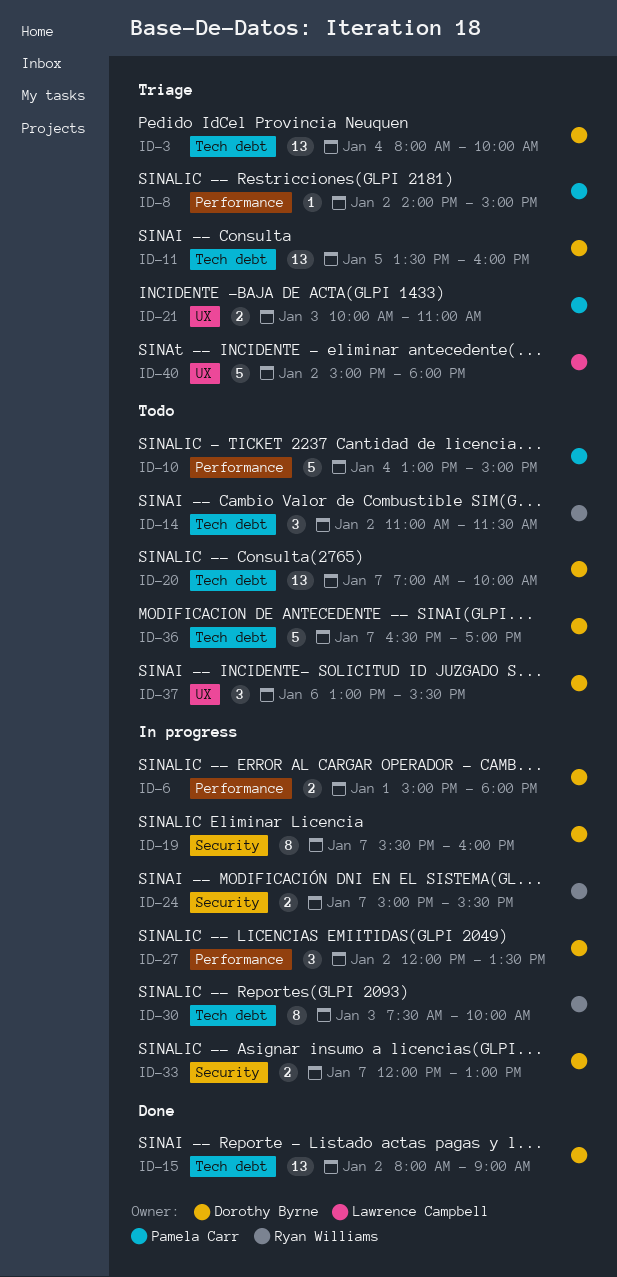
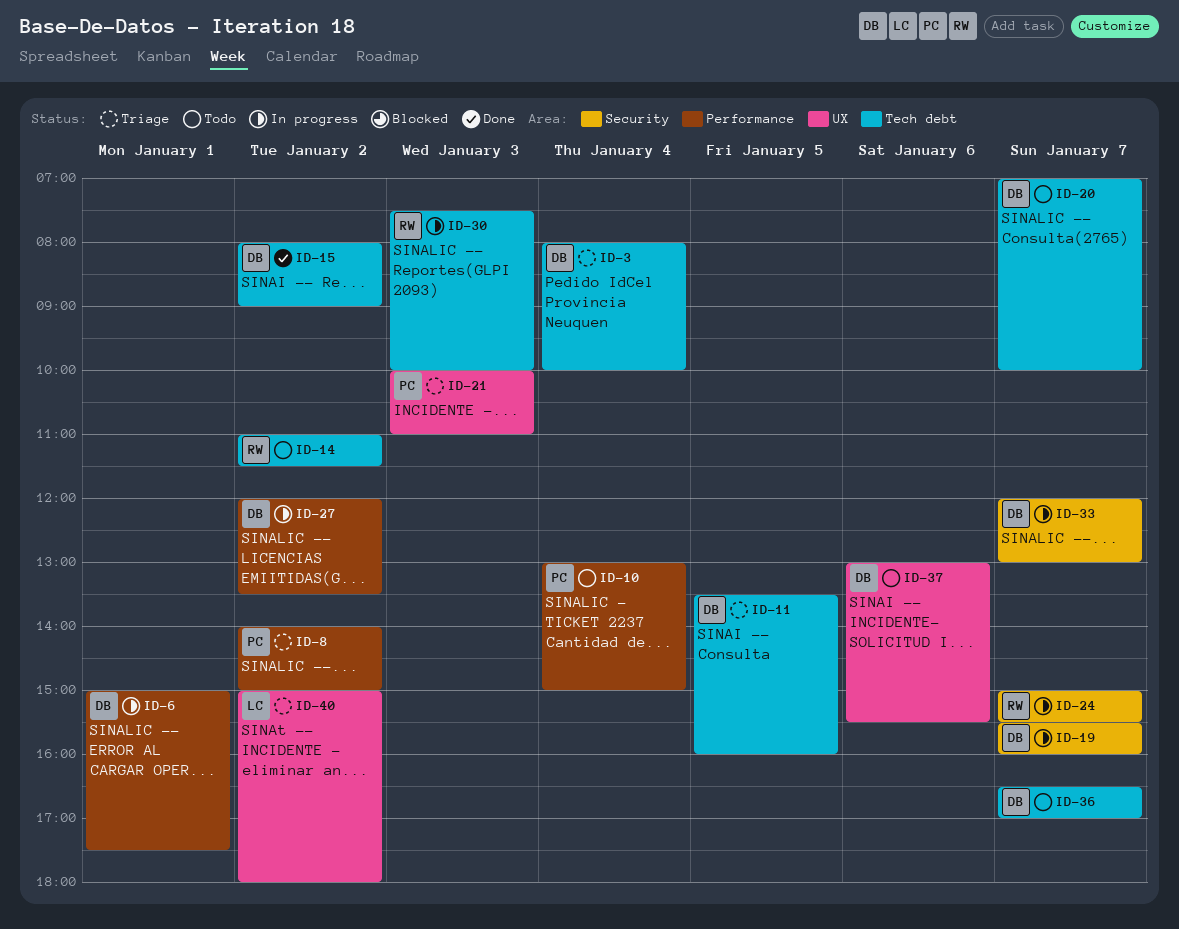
ID-6, ends: 18:00 -> 17:30

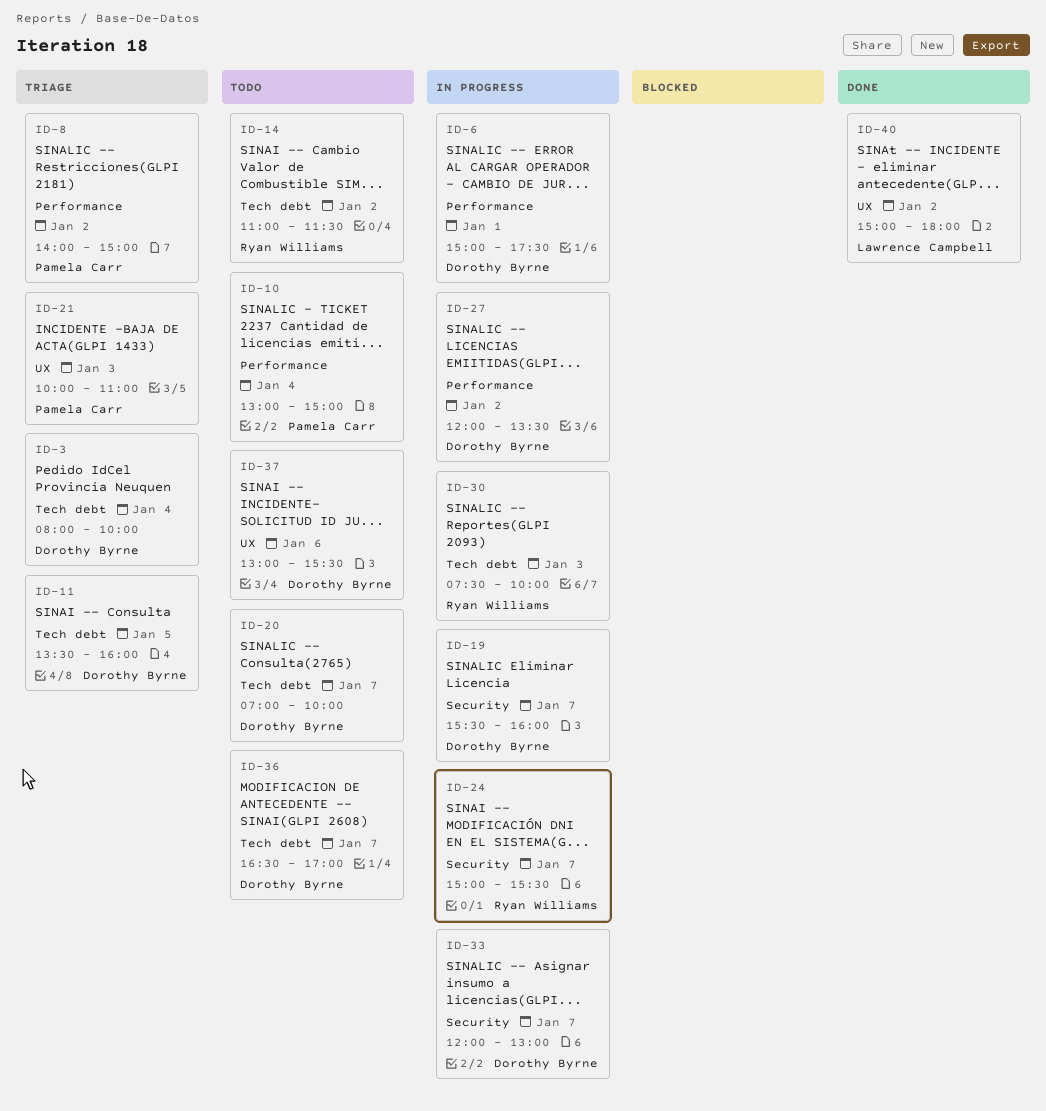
ID-15: present -> none
ID-40, status: Triage -> Done

